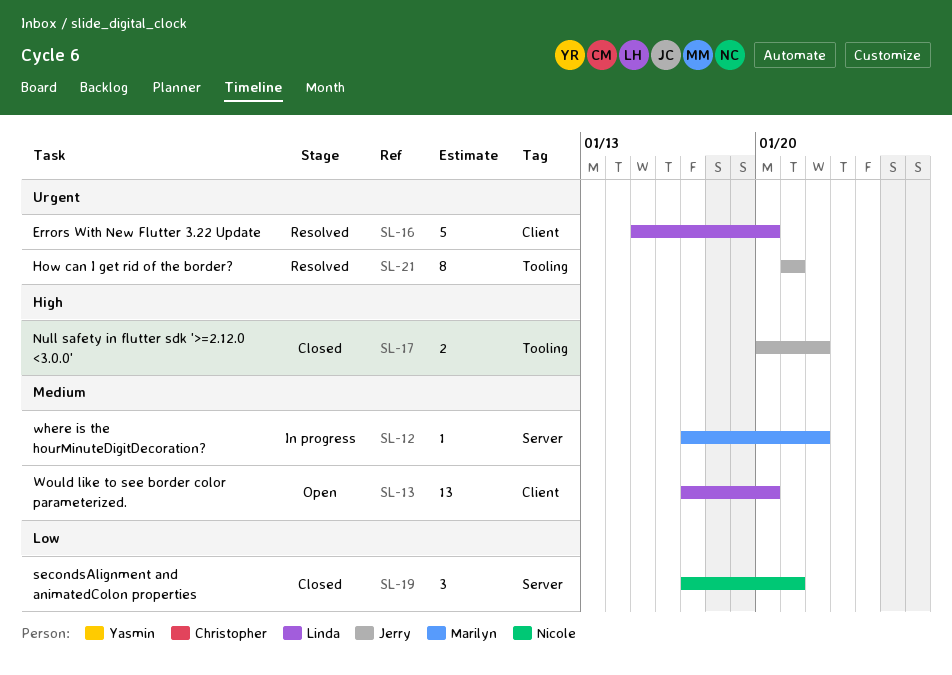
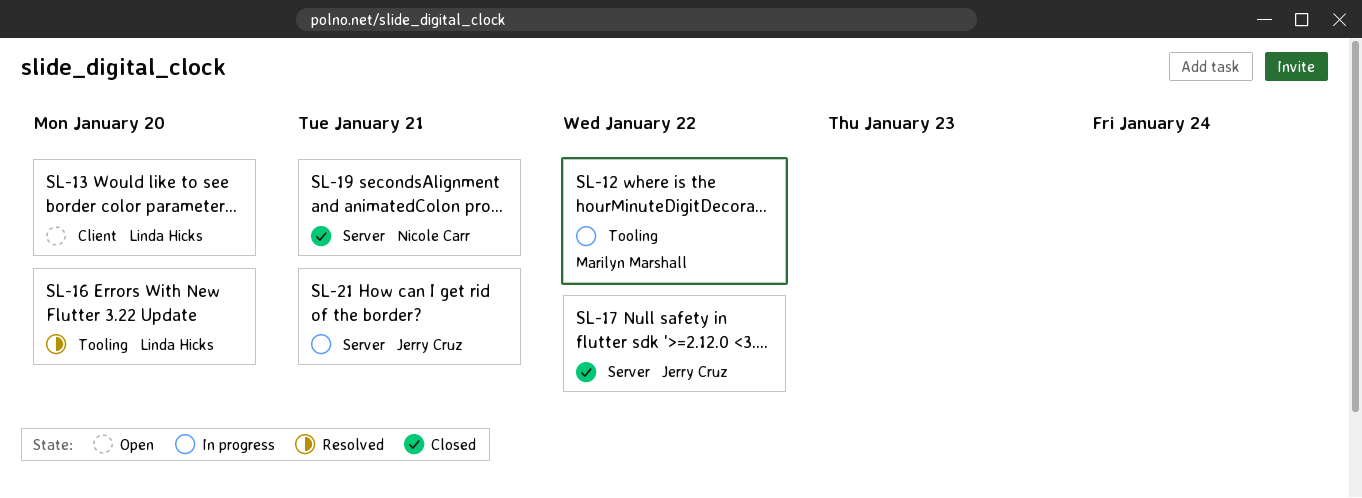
SL-12, label: Server -> Tooling
SL-16, label: Client -> Tooling
SL-17, label: Tooling -> Server
SL-21, status: Resolved -> In progress
SL-21, label: Tooling -> Server

